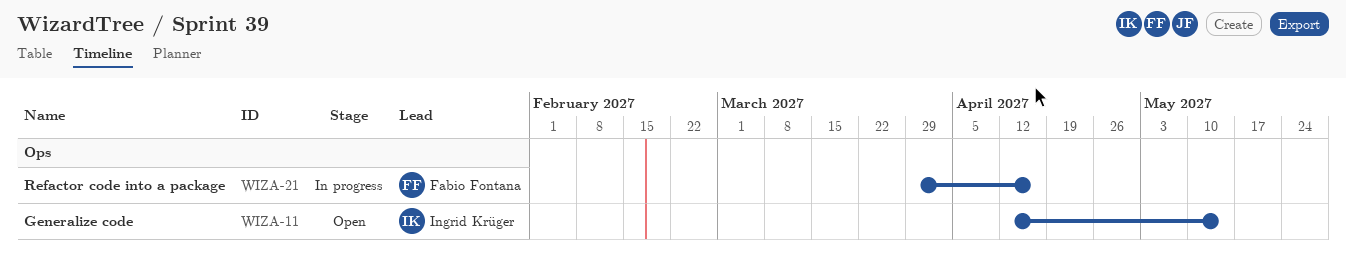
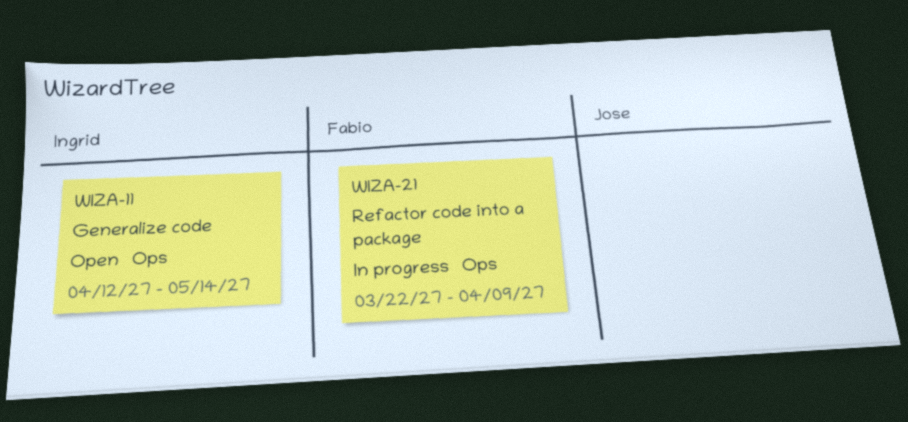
WIZA-21, start: Mar 29 -> Mar 22
WIZA-21, due: Apr 16 -> Apr 9

